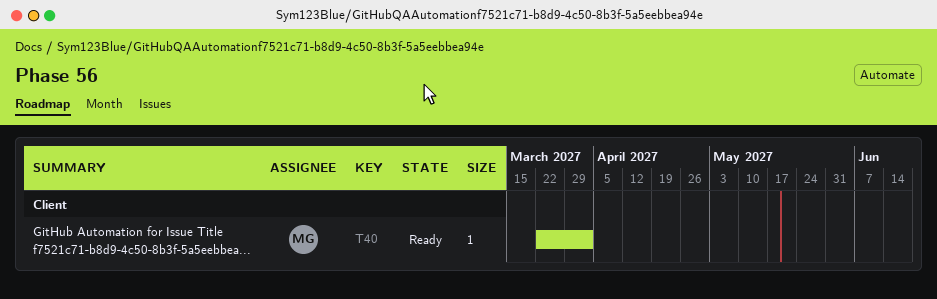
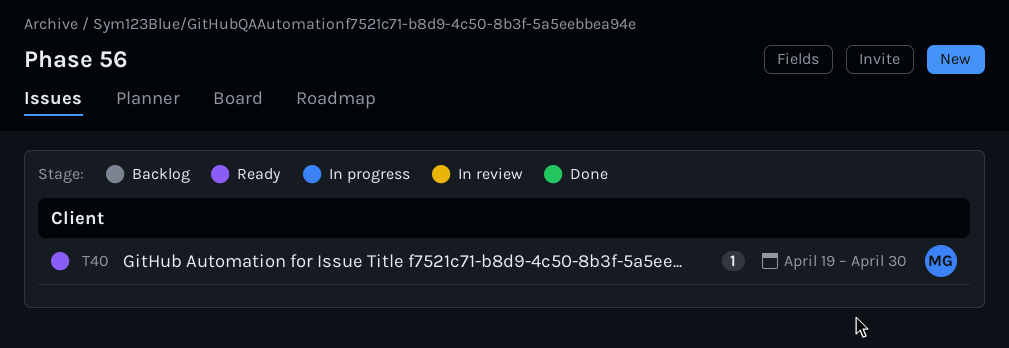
T40, start: Mar 22 -> Apr 19
T40, due: Apr 2 -> Apr 30

